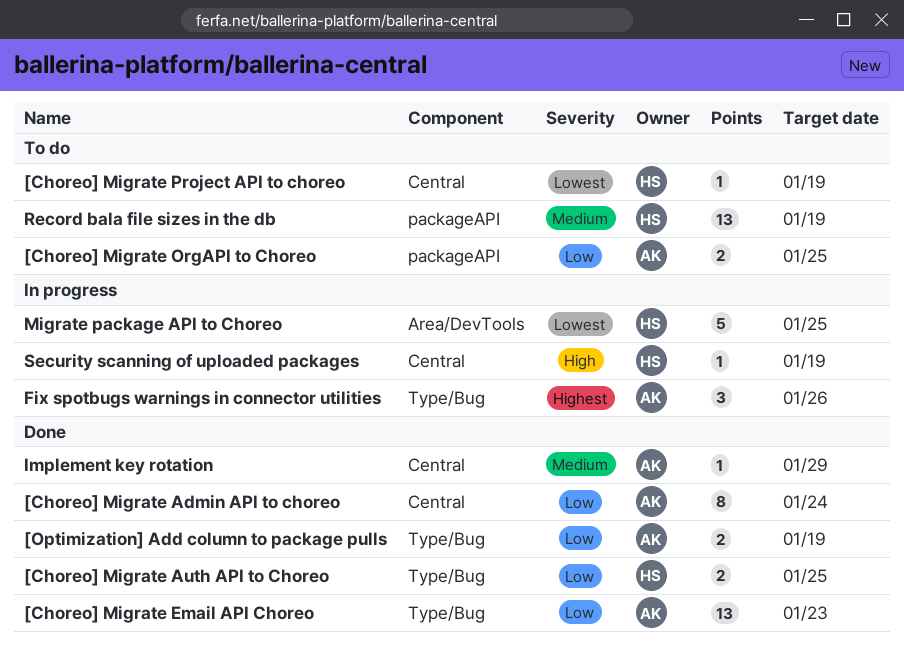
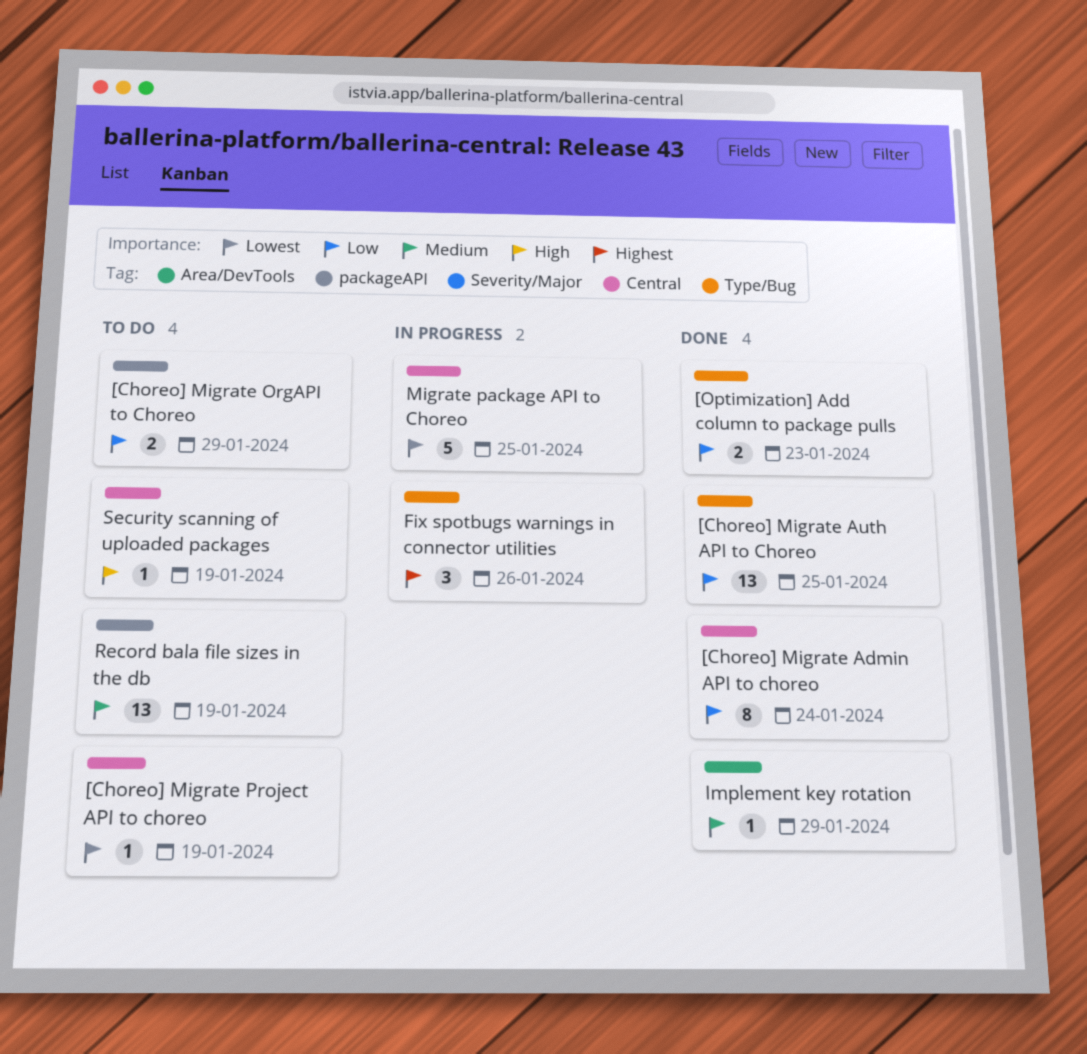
[Choreo] Migrate Auth API to Choreo, estimate: 2 -> 13
[Choreo] Migrate Email API Choreo: present -> none
[Choreo] Migrate OrgAPI to Choreo, due: Jan 25 -> Jan 29
[Optimization] Add column to package pulls, due: Jan 19 -> Jan 23
Implement key rotation, label: Central -> Area/DevTools
Migrate package API to Choreo, label: Area/DevTools -> Central
Security scanning of uploaded packages, status: In progress -> To do

